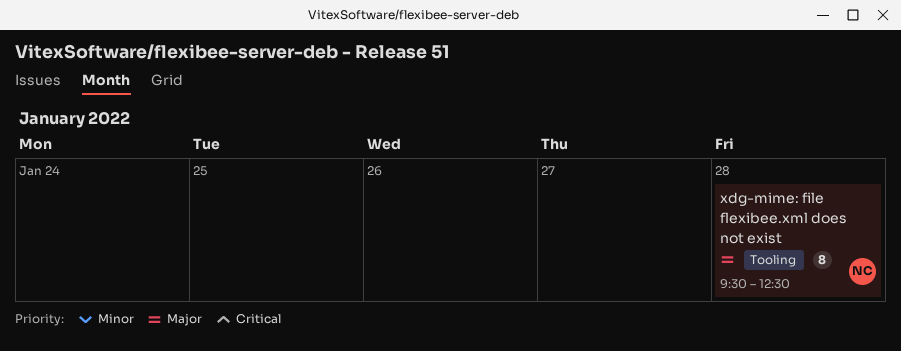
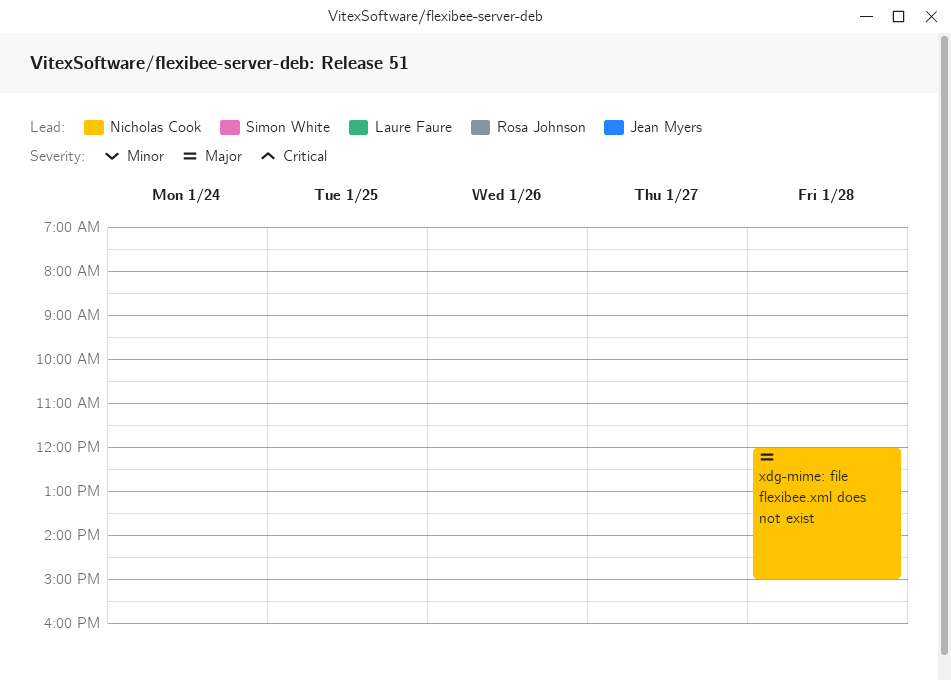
xdg-mime: file flexibee.xml does not exist, begins: 09:30 -> 12:00
xdg-mime: file flexibee.xml does not exist, ends: 12:30 -> 15:00

